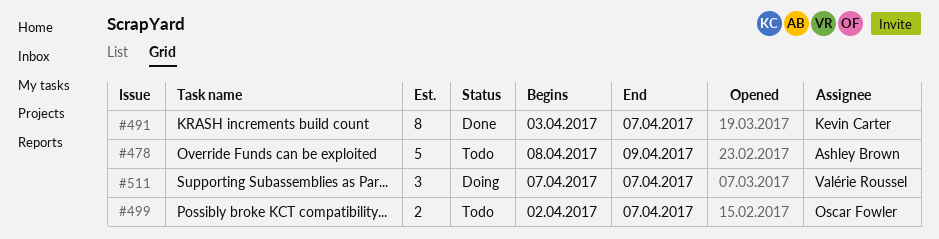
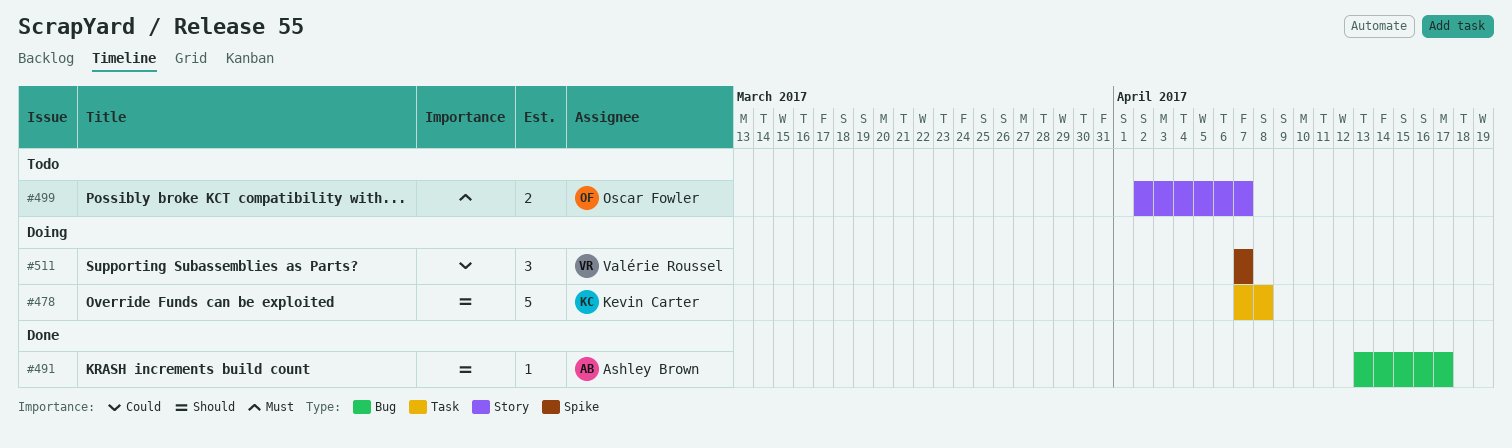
#478, status: Todo -> Doing
#478, owner: Ashley Brown -> Kevin Carter
#478, start: Apr 8 -> Apr 7
#478, due: Apr 9 -> Apr 8
#491, owner: Kevin Carter -> Ashley Brown
#491, estimate: 8 -> 1
#491, start: Apr 3 -> Apr 13
#491, due: Apr 7 -> Apr 17

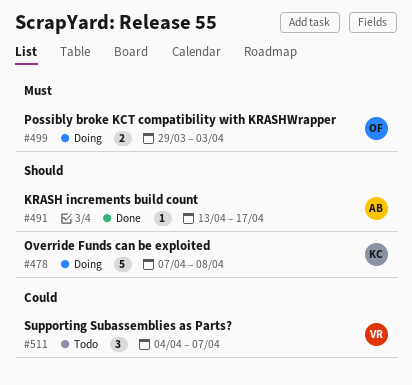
#499, status: Todo -> Doing
#499, start: Apr 2 -> Mar 29
#499, due: Apr 7 -> Apr 3
#511, status: Doing -> Todo
#511, start: Apr 7 -> Apr 4

